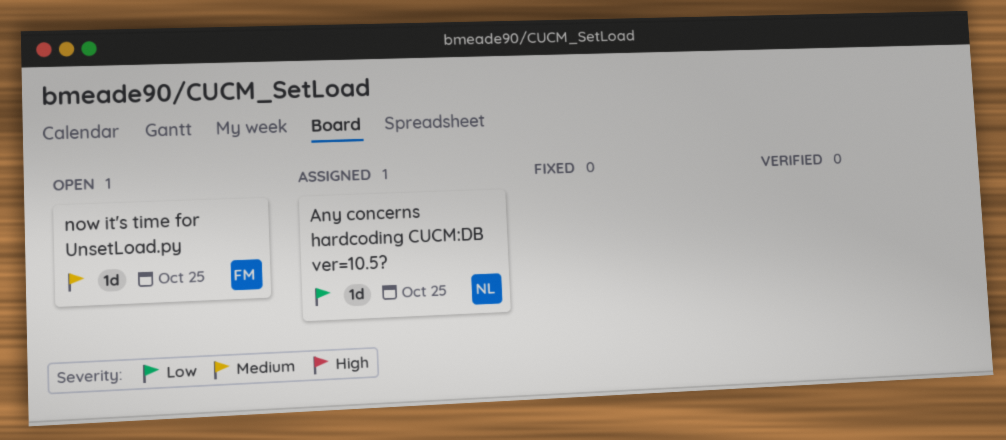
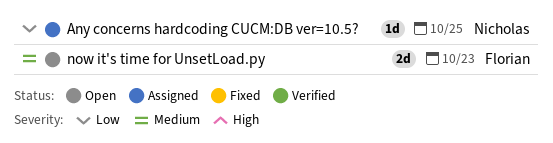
now it's time for UnsetLoad.py, estimate: 1d -> 2d
now it's time for UnsetLoad.py, due: Oct 25 -> Oct 23

